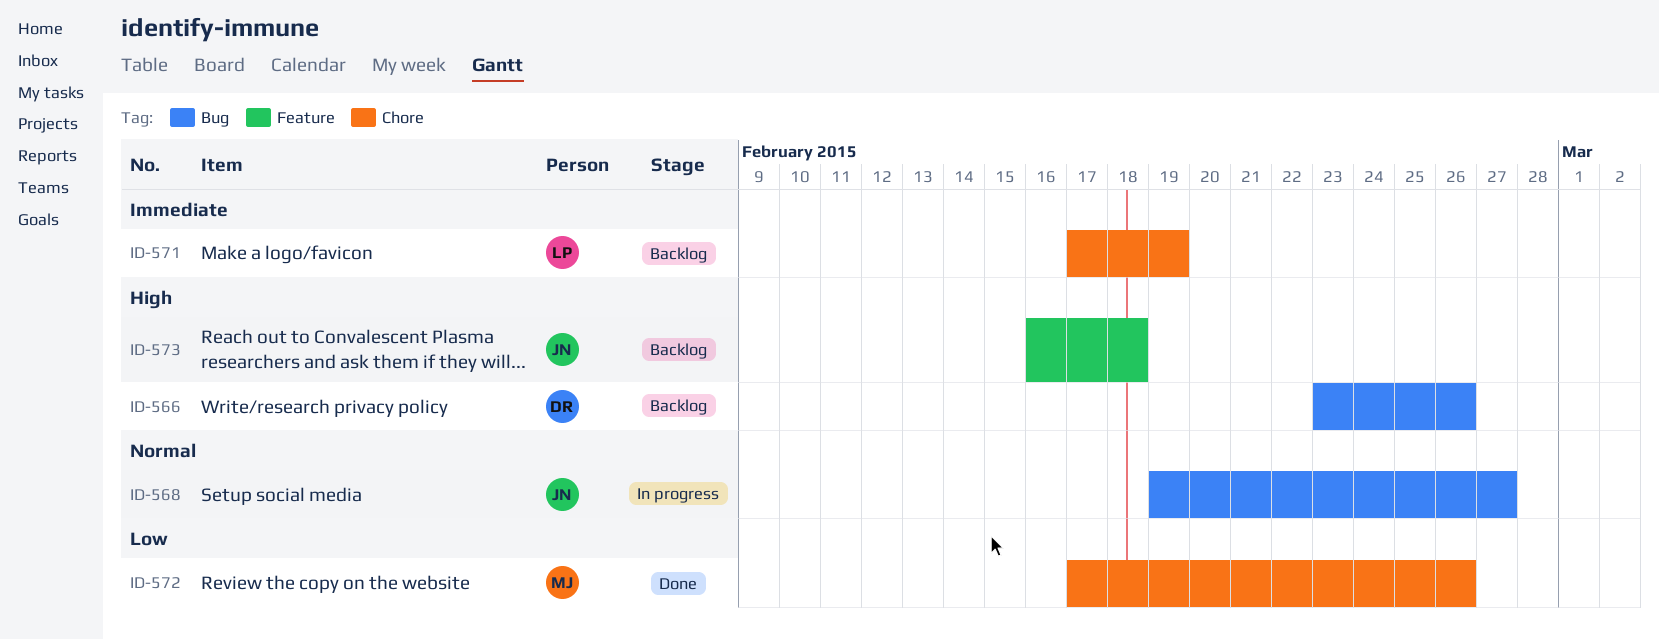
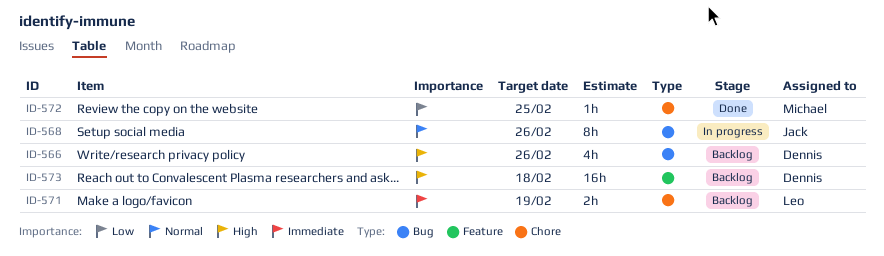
ID-568, due: Feb 27 -> Feb 26
ID-572, due: Feb 26 -> Feb 25
ID-573, owner: Jack -> Dennis

